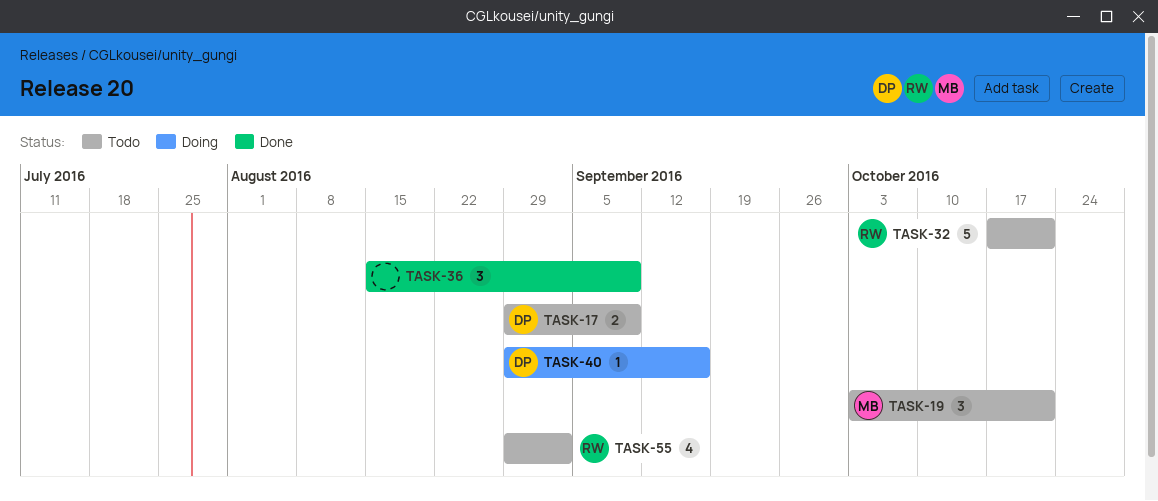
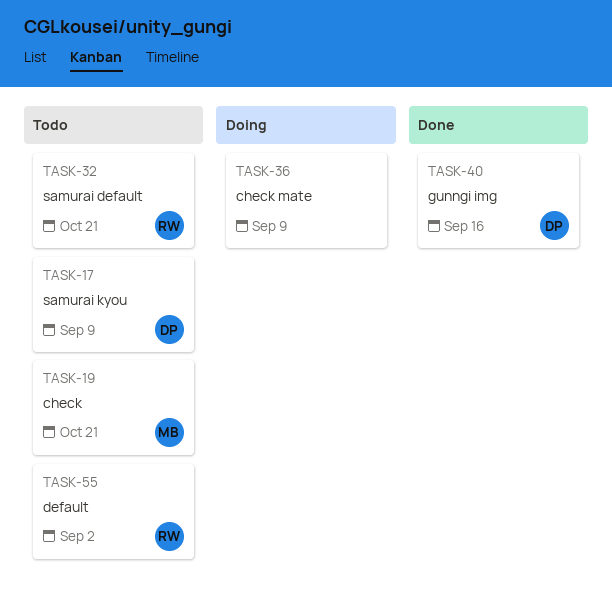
TASK-36, status: Done -> Doing
TASK-40, status: Doing -> Done

